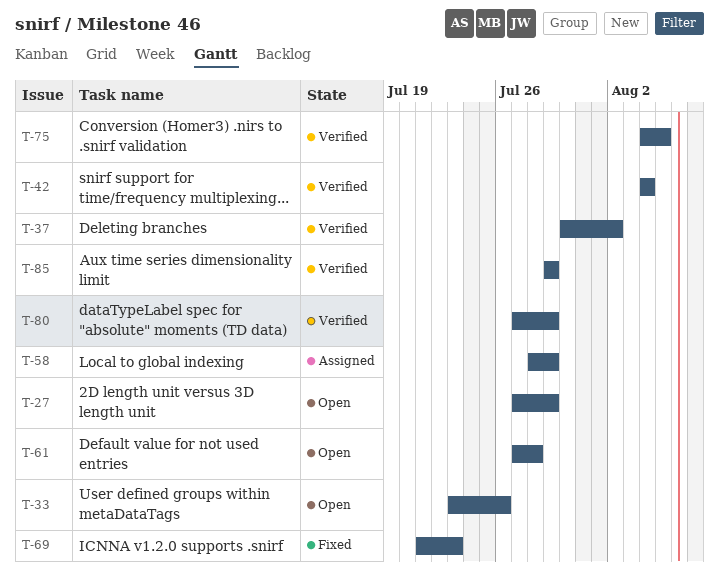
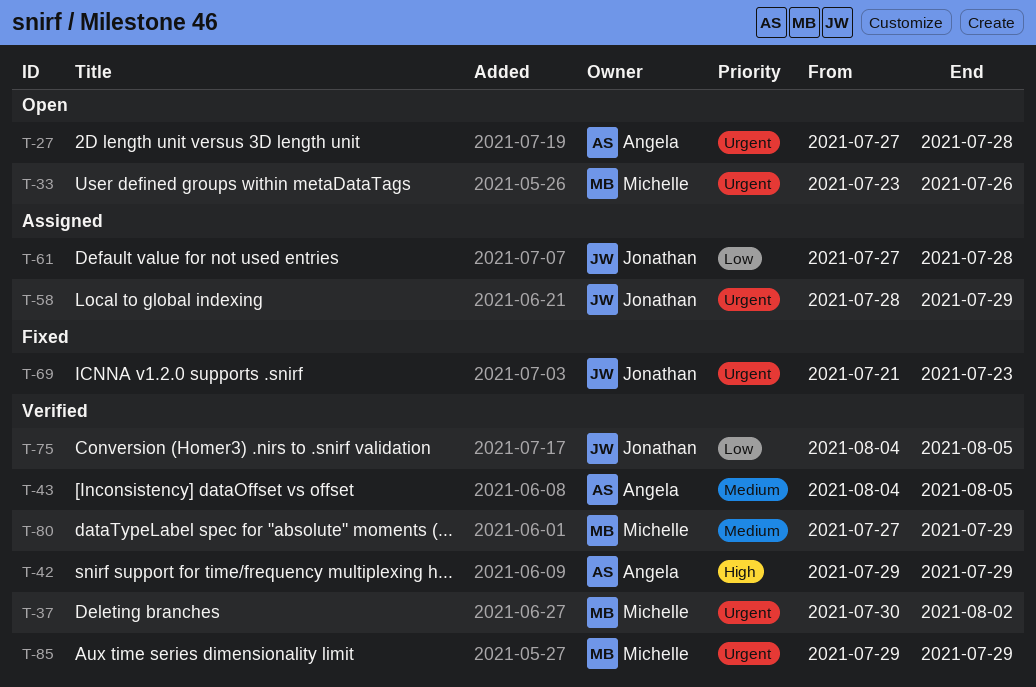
T-27, due: Jul 29 -> Jul 28
T-42, start: Aug 4 -> Jul 29
T-42, due: Aug 4 -> Jul 29
T-43: none -> present
T-61, status: Open -> Assigned

